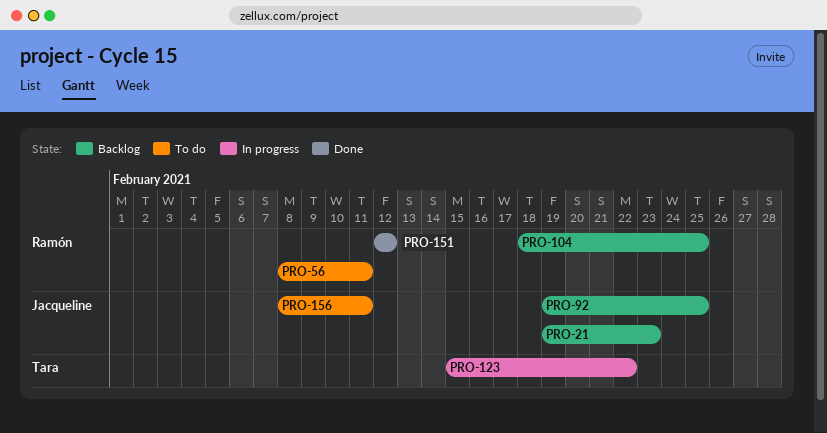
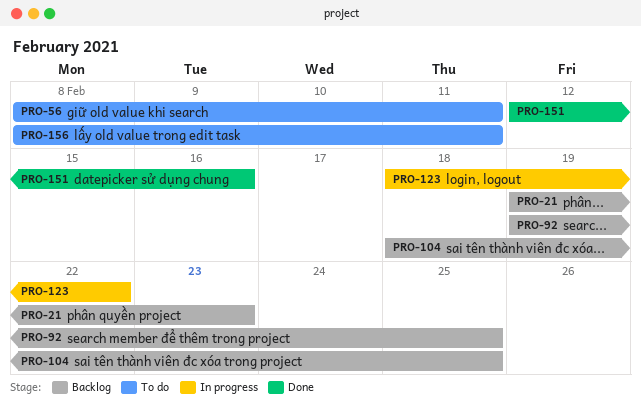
PRO-123, start: Feb 15 -> Feb 18
PRO-151, due: Feb 12 -> Feb 16

